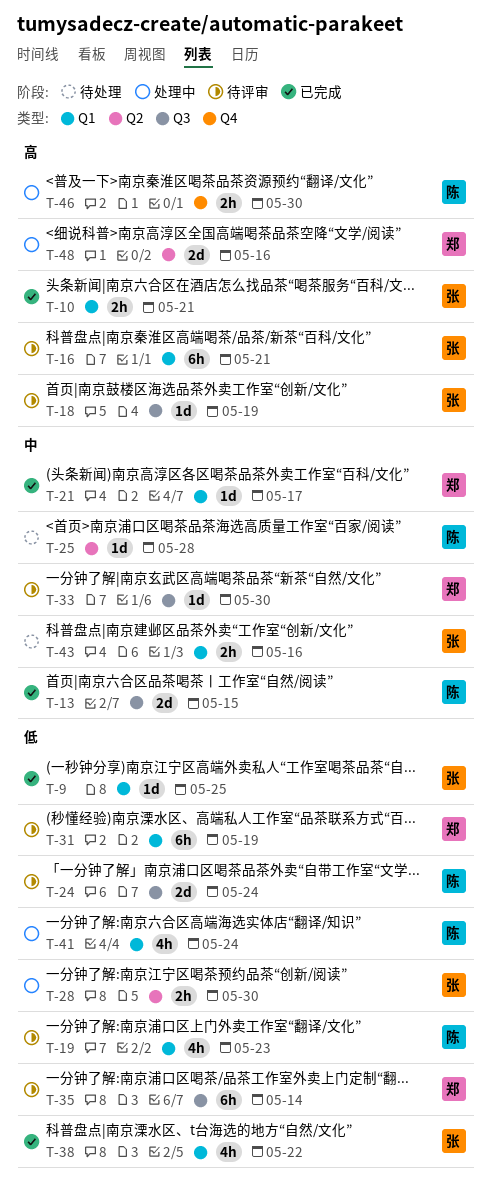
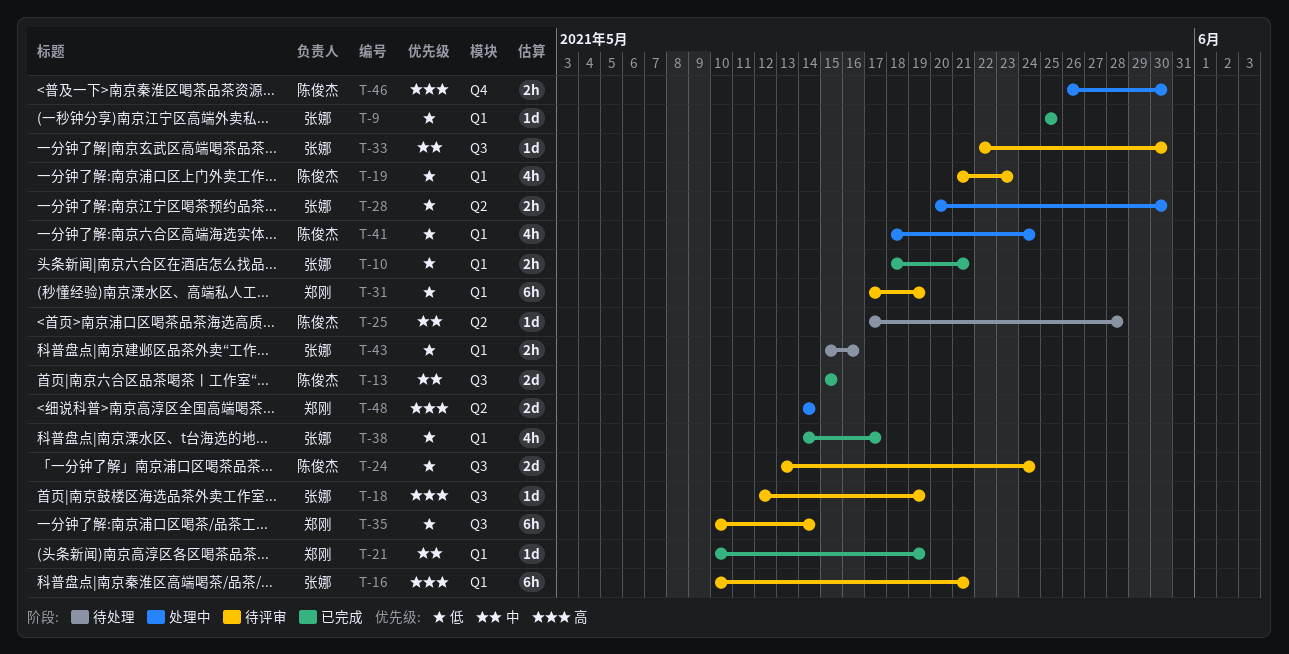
T-10, priority: 高 -> 低
T-21, due: May 17 -> May 19
T-33, owner: 郑刚 -> 张娜
T-38, due: May 22 -> May 17
T-43, priority: 中 -> 低
T-48, due: May 16 -> May 14

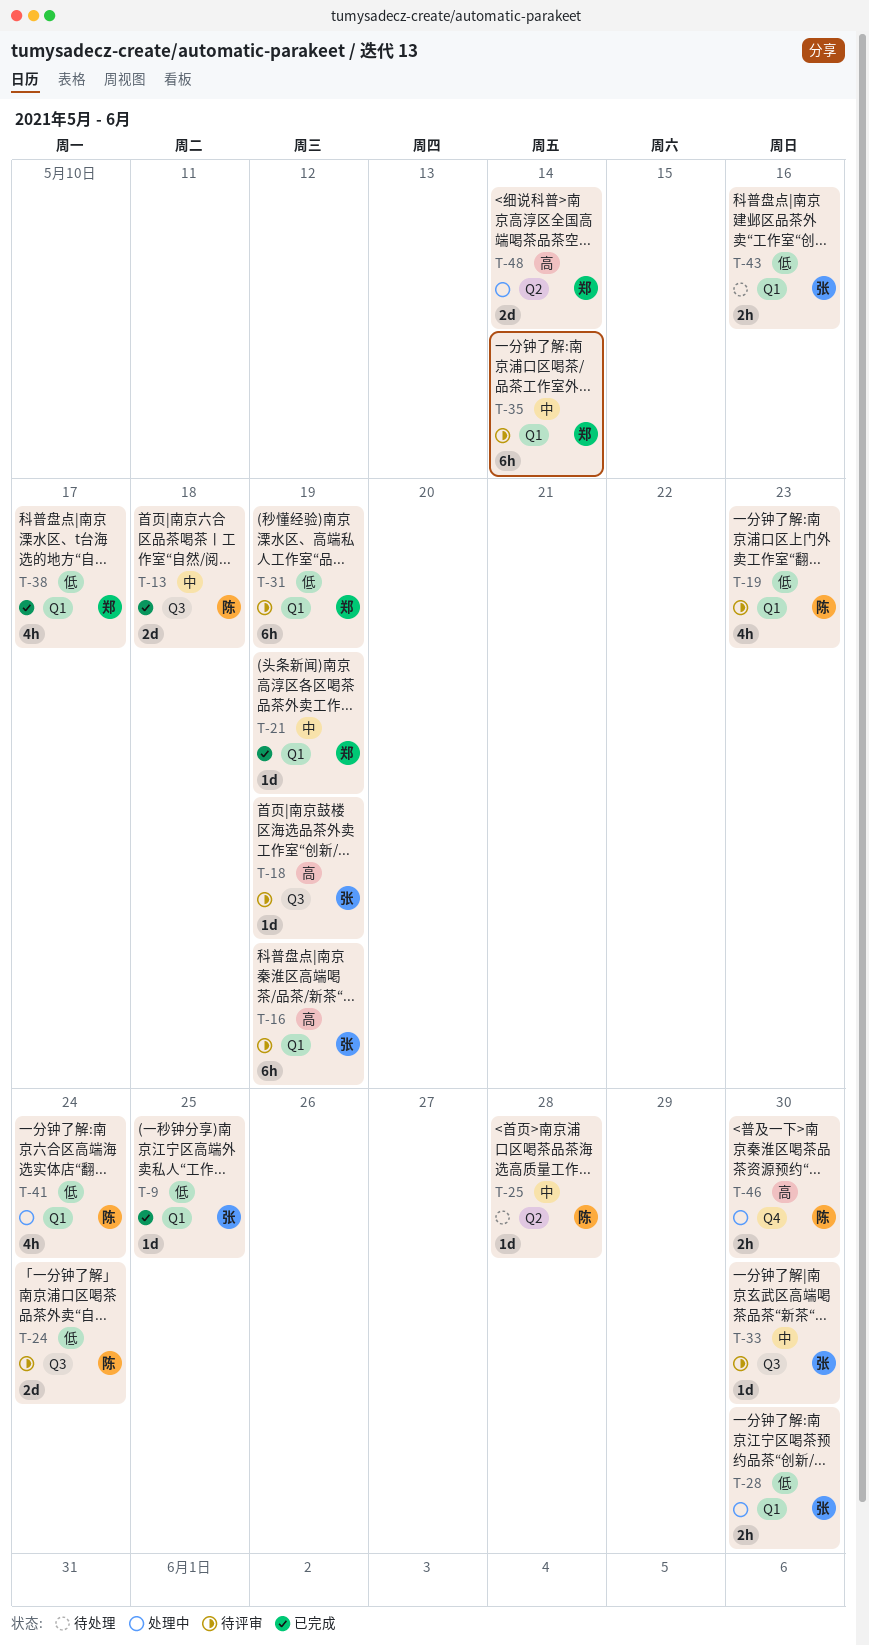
T-10: present -> none
T-13, due: May 15 -> May 18
T-16, due: May 21 -> May 19
T-28, label: Q2 -> Q1
T-35, priority: 低 -> 中
T-35, label: Q3 -> Q1
T-38, owner: 张娜 -> 郑刚

